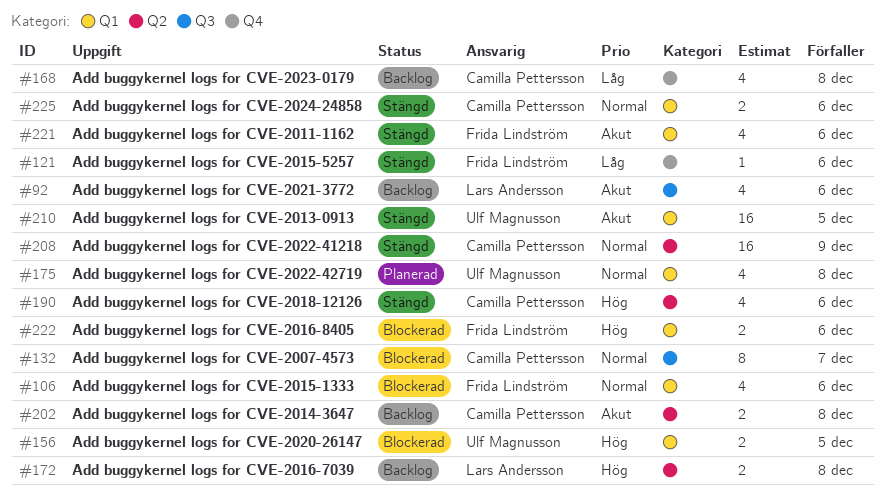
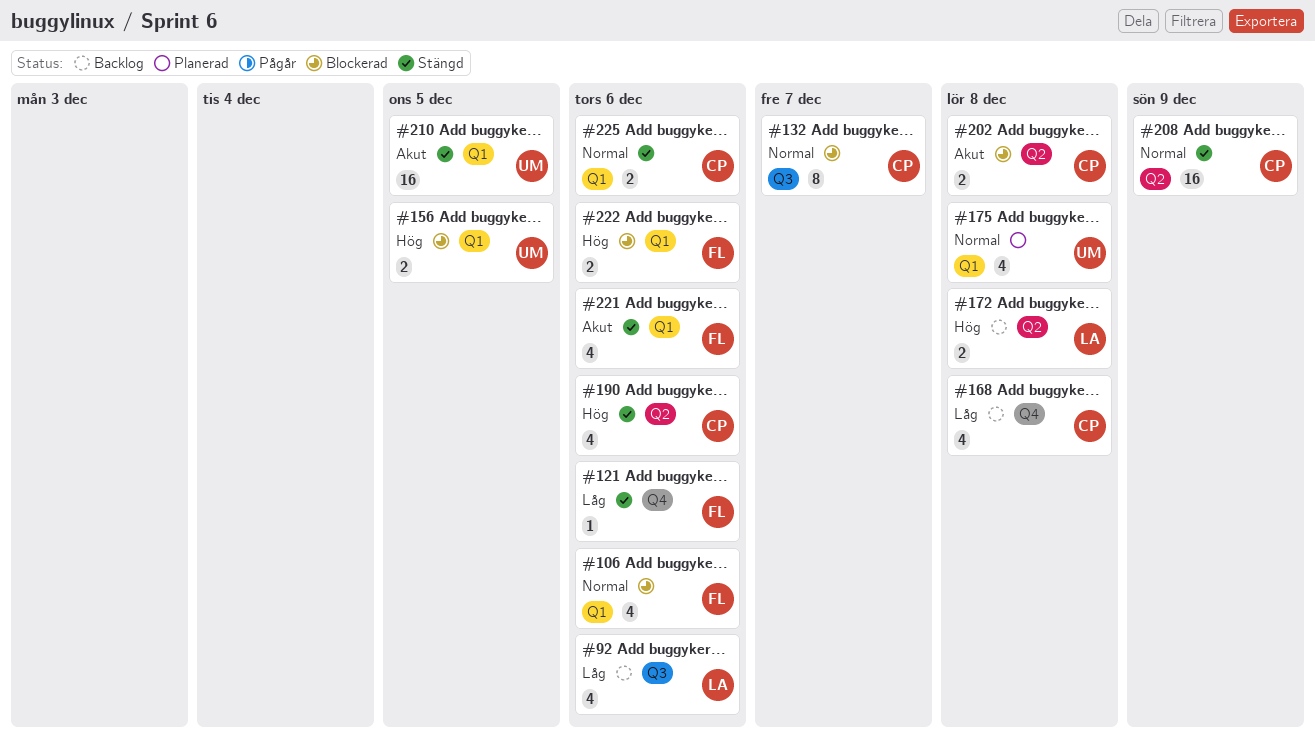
#92, priority: Akut -> Låg
#202, status: Backlog -> Blockerad

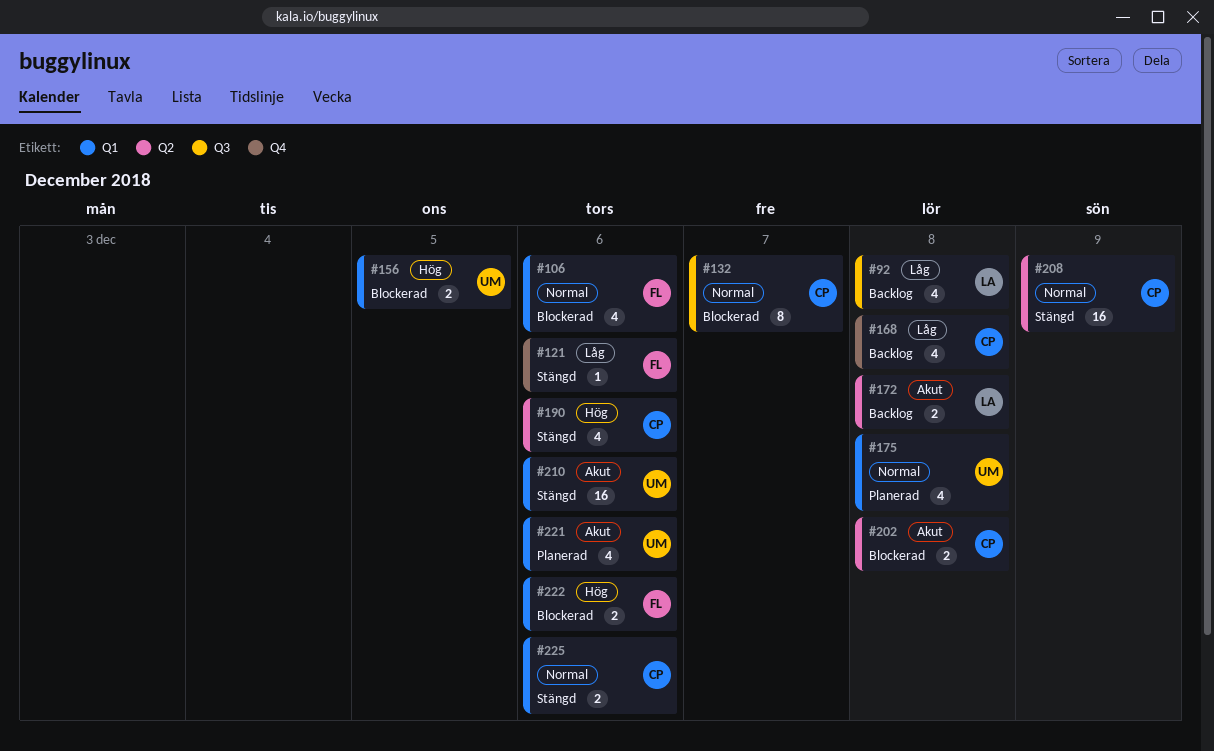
#92, due: Dec 6 -> Dec 8
#172, priority: Hög -> Akut
#210, due: Dec 5 -> Dec 6
#221, status: Stängd -> Planerad
#221, owner: FL -> UM

